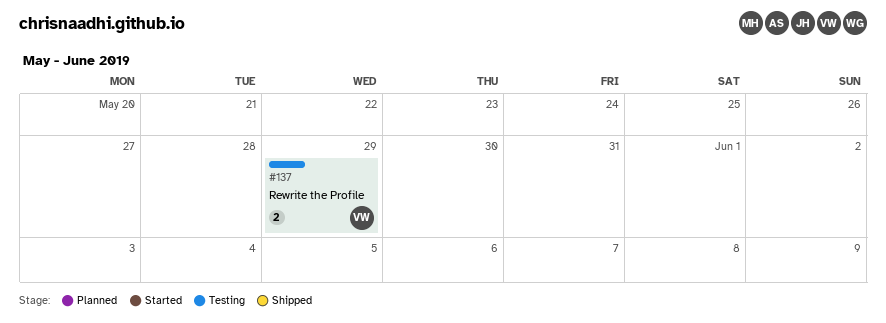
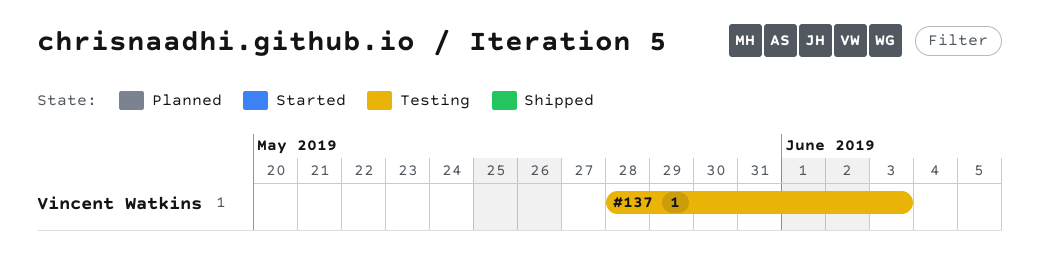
#137, estimate: 2 -> 1
#137, due: May 29 -> Jun 3

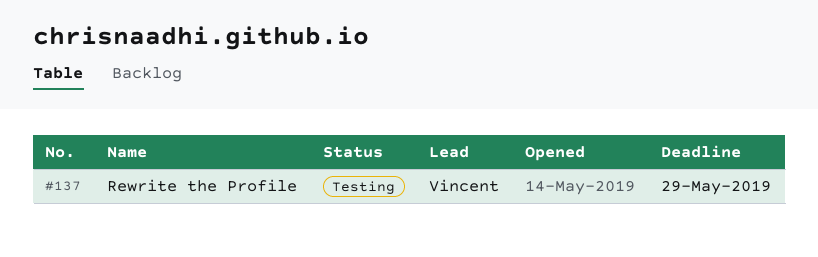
#137, due: Jun 3 -> May 29

